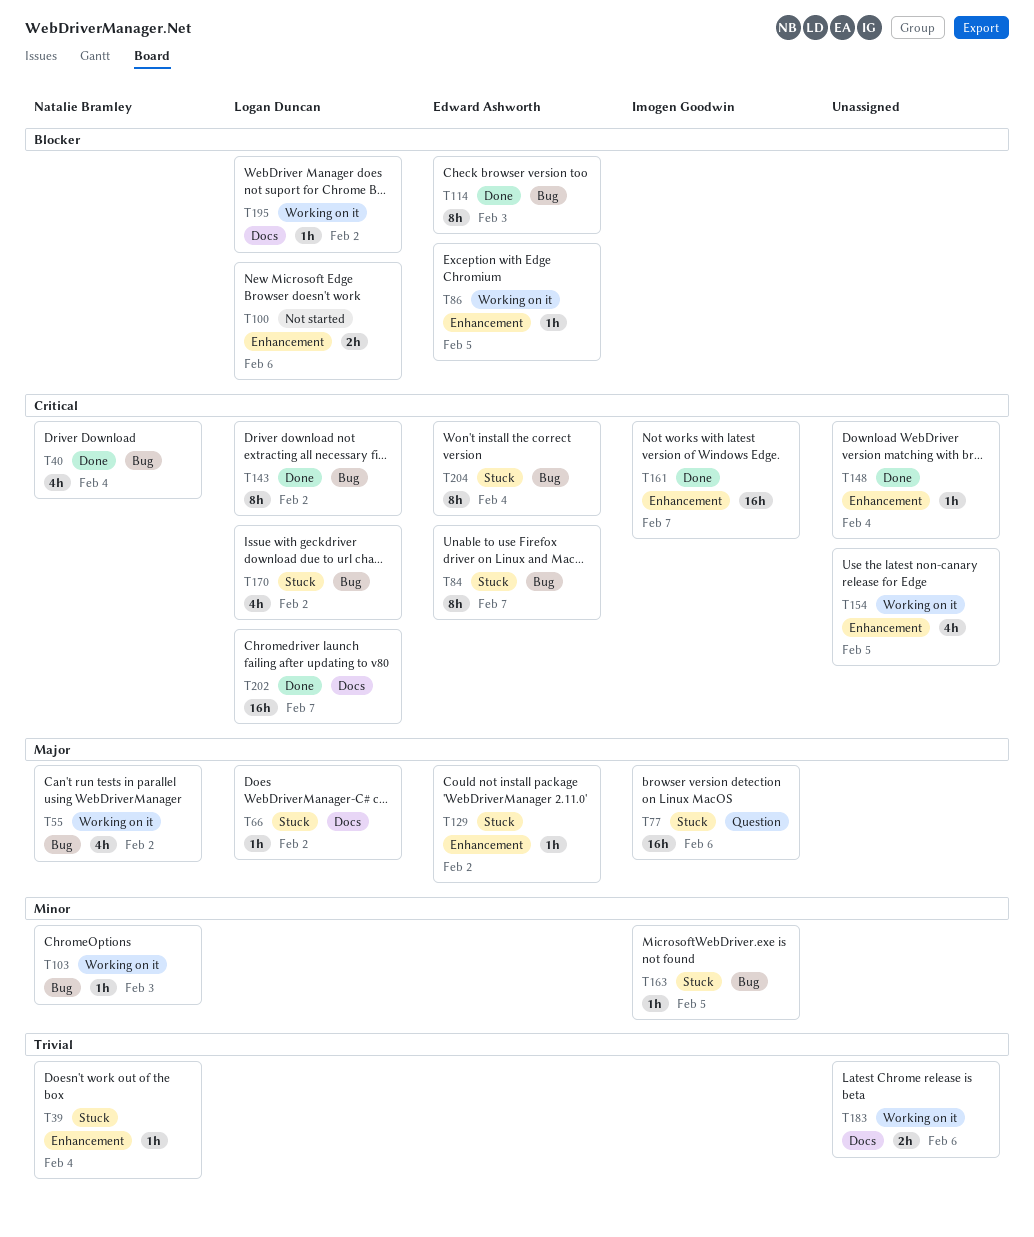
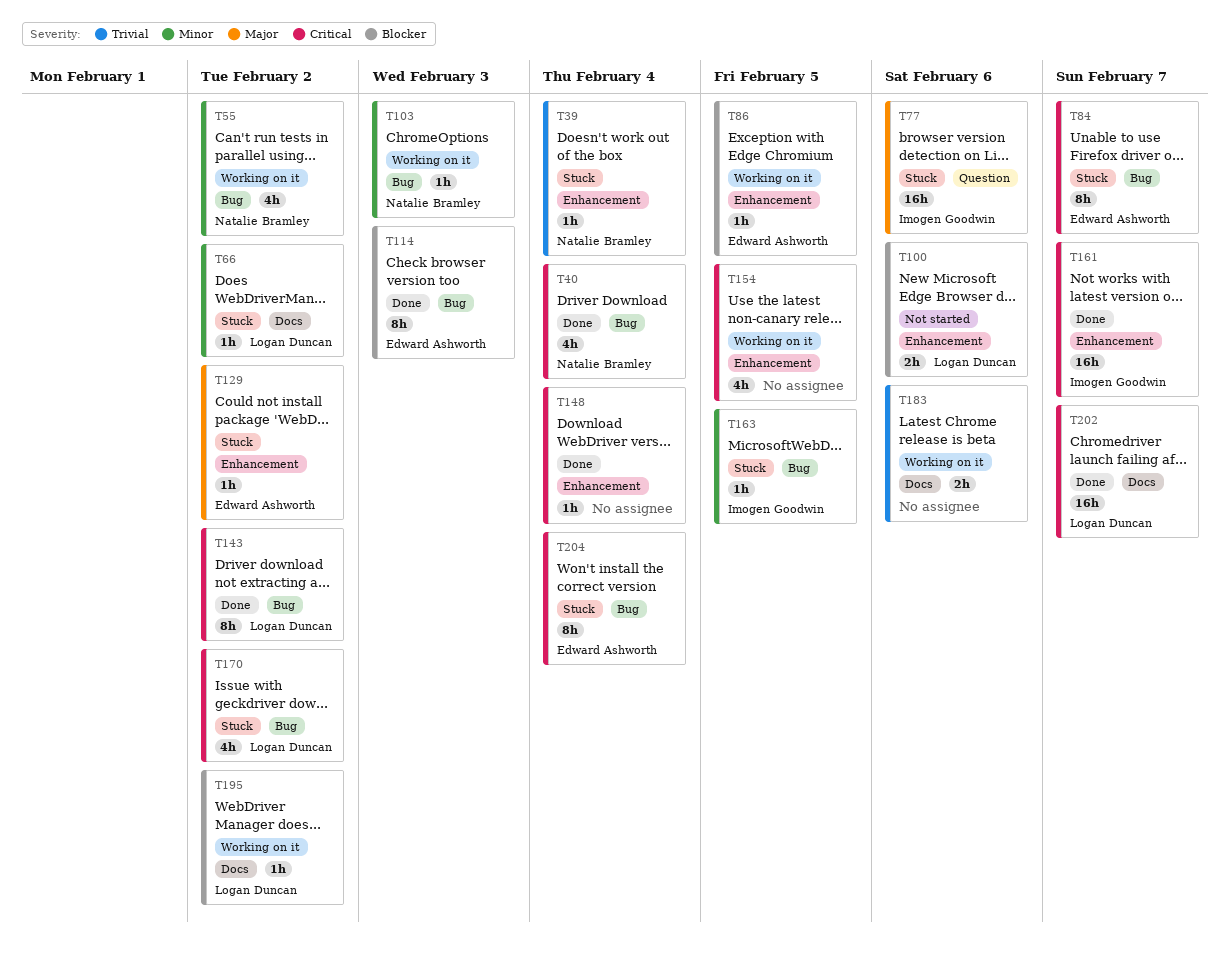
T55, priority: Major -> Minor
T66, priority: Major -> Minor

